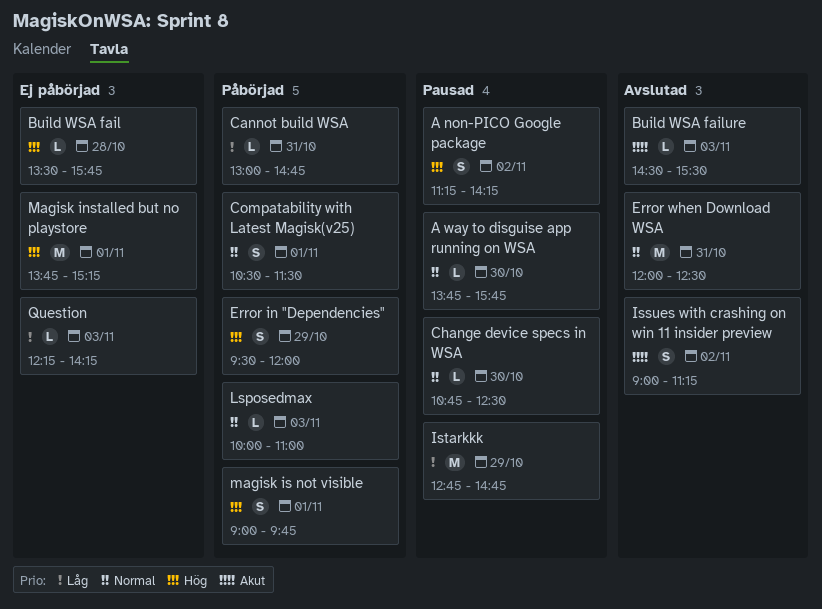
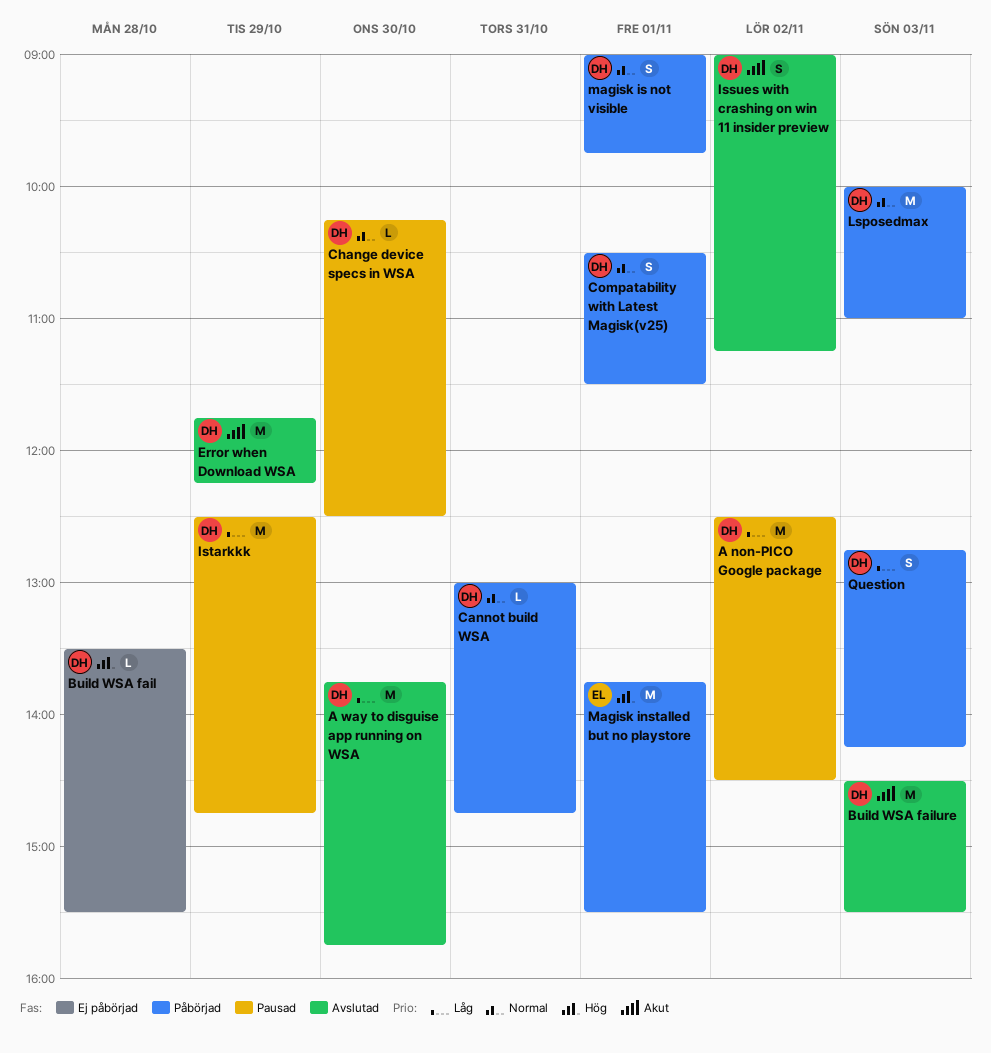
A non-PICO Google package, priority: Hög -> Låg
A non-PICO Google package, estimate: S -> M
A non-PICO Google package, begins: 11:15 -> 12:30
A non-PICO Google package, ends: 14:15 -> 14:30
A way to disguise app running on WSA, status: Pausad -> Avslutad
A way to disguise app running on WSA, priority: Normal -> Låg
A way to disguise app running on WSA, estimate: L -> M
Build WSA fail, ends: 15:45 -> 15:30
Build WSA failure, estimate: L -> M
Cannot build WSA, priority: Låg -> Normal
Change device specs in WSA, begins: 10:45 -> 10:15
Error in "Dependencies": present -> none
Error when Download WSA, priority: Normal -> Akut
Error when Download WSA, day: Oct 31 -> Oct 29
Error when Download WSA, begins: 12:00 -> 11:45
Error when Download WSA, ends: 12:30 -> 12:15
Istarkkk, begins: 12:45 -> 12:30
Lsposedmax, estimate: L -> M
Magisk installed but no playstore, status: Ej påbörjad -> Påbörjad
Magisk installed but no playstore, ends: 15:15 -> 15:30
magisk is not visible, priority: Hög -> Normal
Question, status: Ej påbörjad -> Påbörjad
Question, estimate: L -> S
Question, begins: 12:15 -> 12:45

